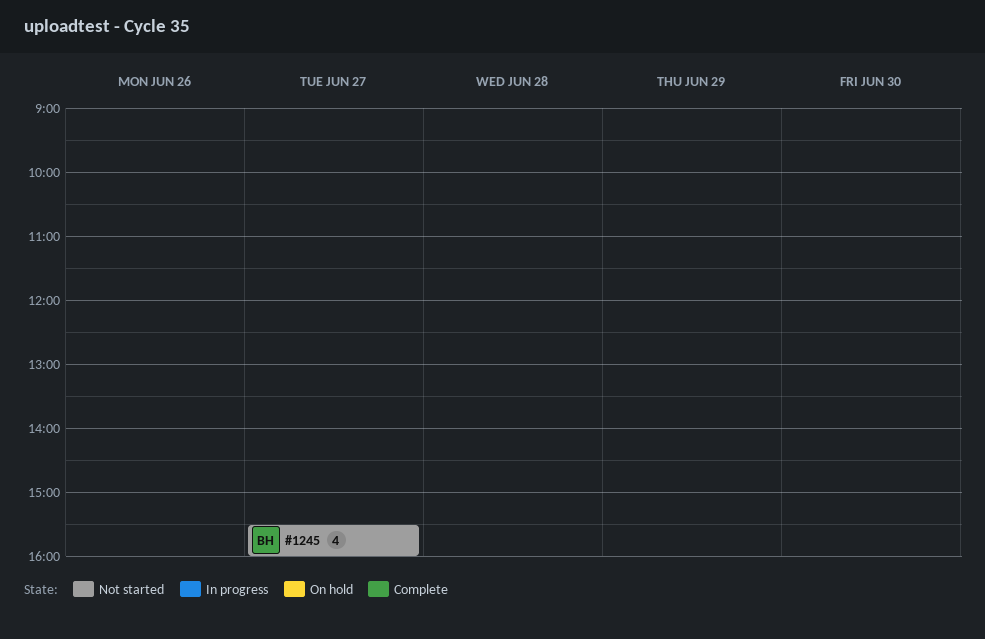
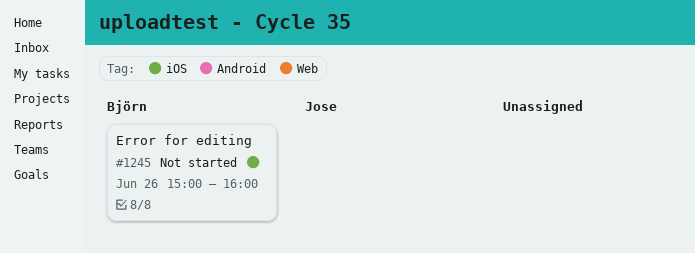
#1245, day: Jun 27 -> Jun 26
#1245, begins: 15:30 -> 15:00

